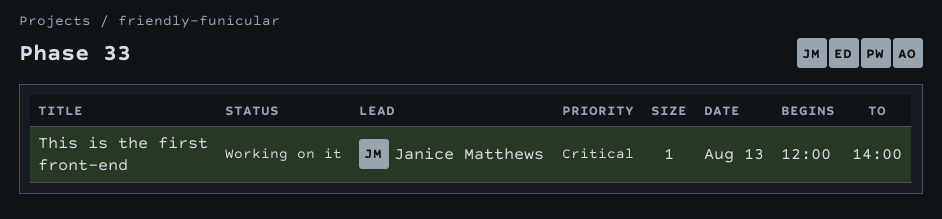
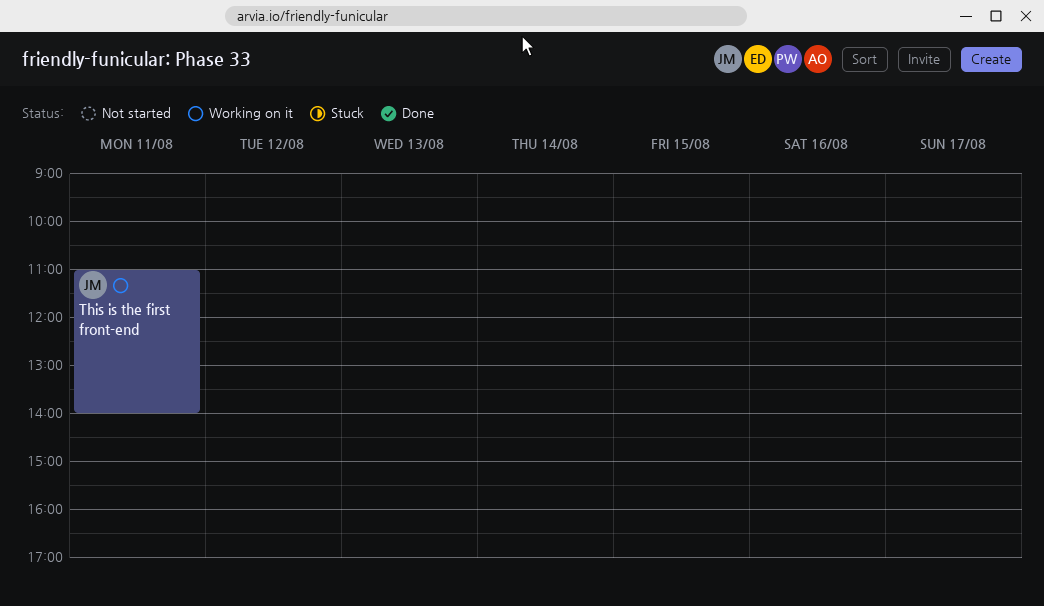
This is the first front-end, day: Aug 13 -> Aug 11
This is the first front-end, begins: 12:00 -> 11:00

